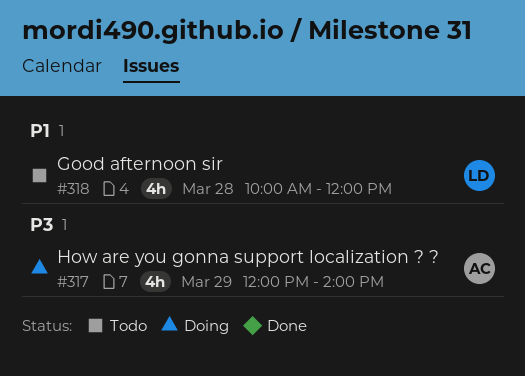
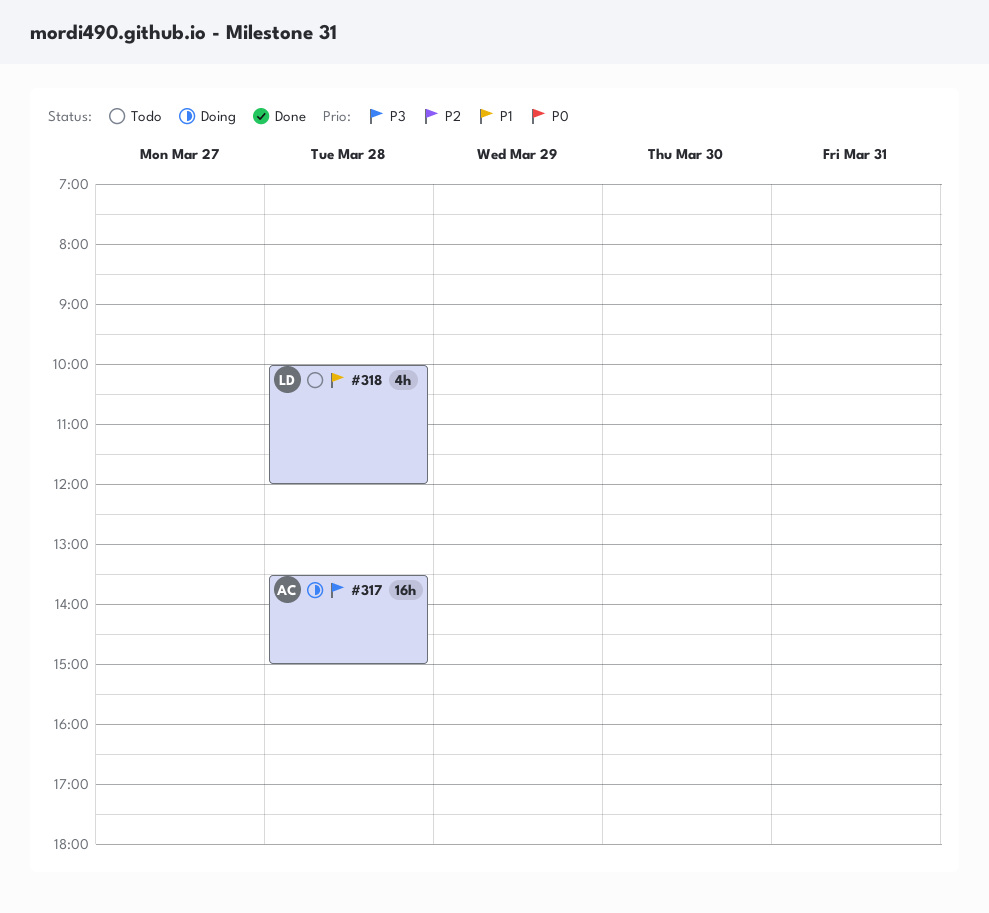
#317, estimate: 4h -> 16h
#317, day: Mar 29 -> Mar 28
#317, begins: 12:00 -> 13:30
#317, ends: 14:00 -> 15:00

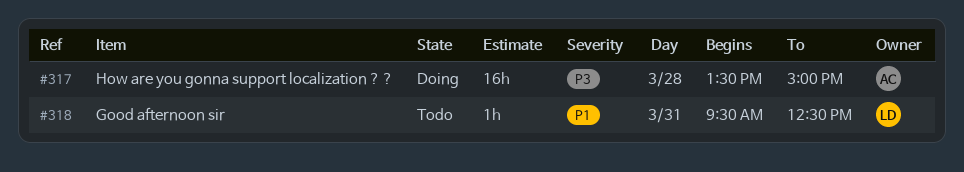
#318, estimate: 4h -> 1h
#318, day: Mar 28 -> Mar 31
#318, begins: 10:00 -> 09:30
#318, ends: 12:00 -> 12:30

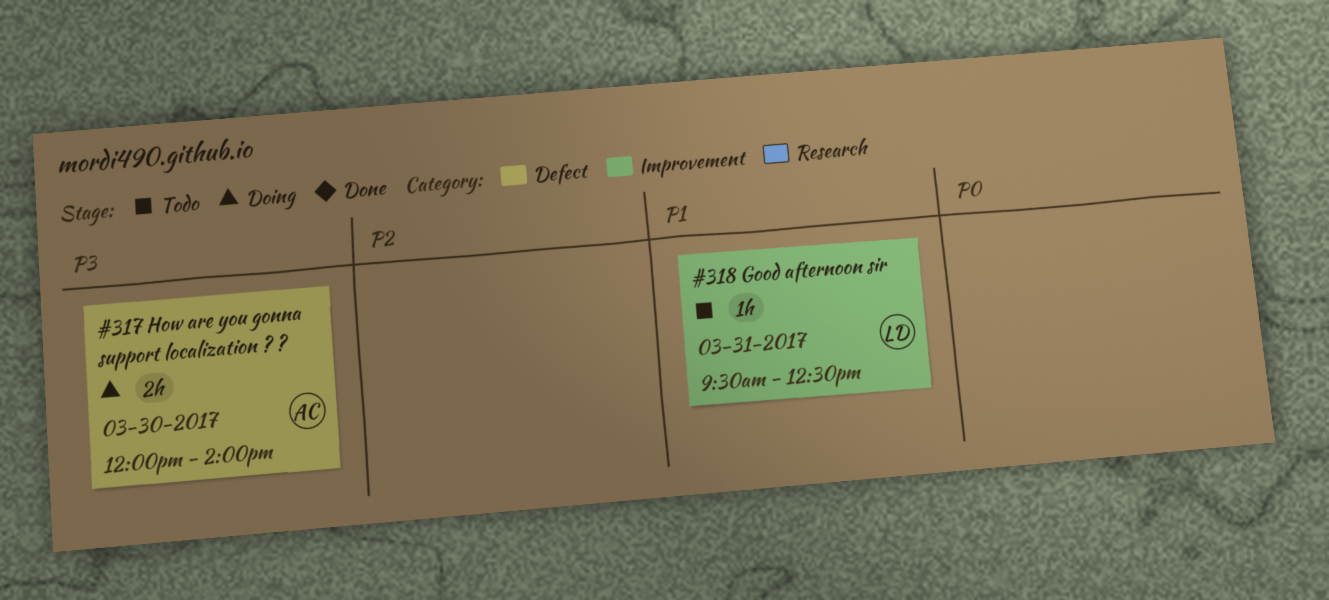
#317, estimate: 16h -> 2h
#317, day: Mar 28 -> Mar 30
#317, begins: 13:30 -> 12:00
#317, ends: 15:00 -> 14:00

